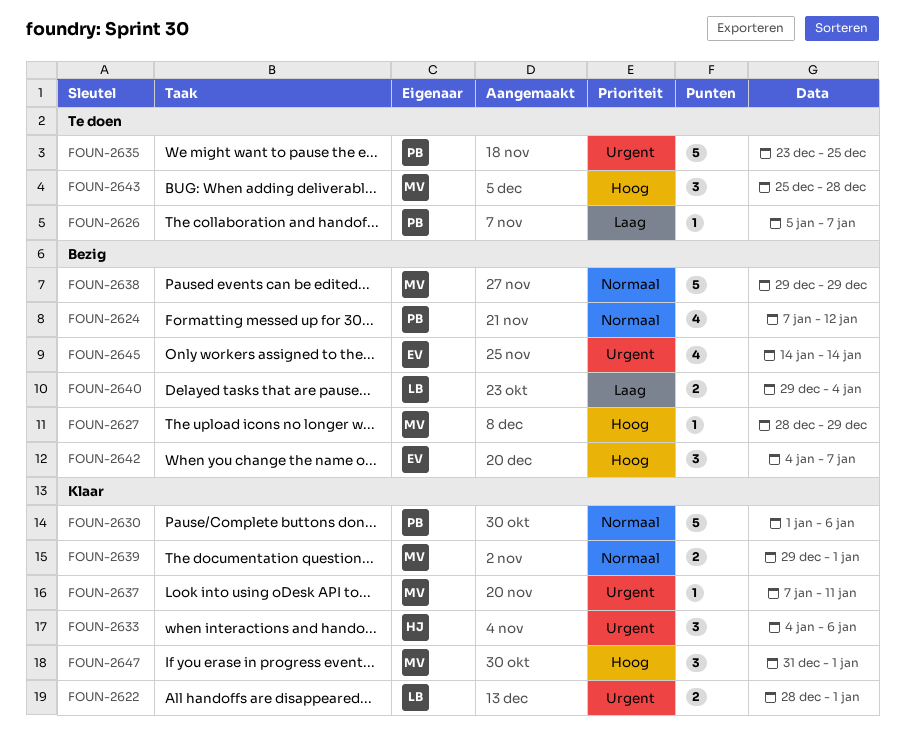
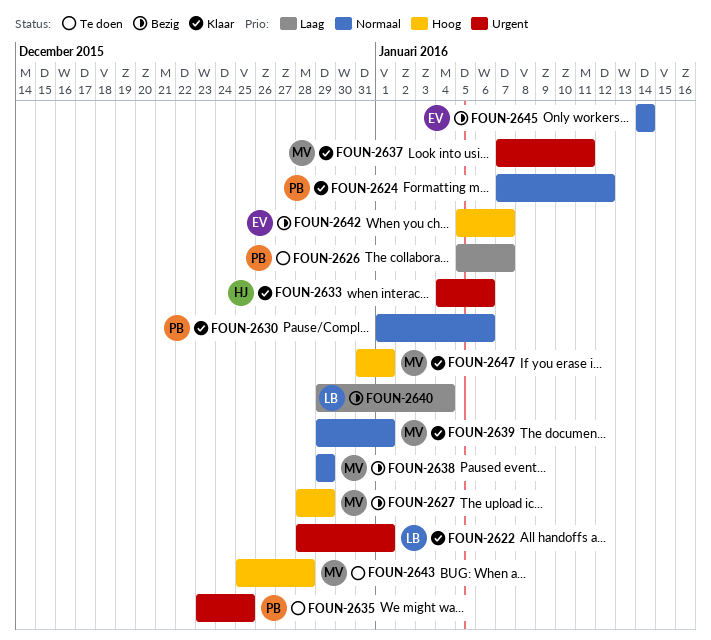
FOUN-2624, status: Bezig -> Klaar
FOUN-2642, start: Jan 4 -> Jan 5
FOUN-2645, priority: Urgent -> Normaal

